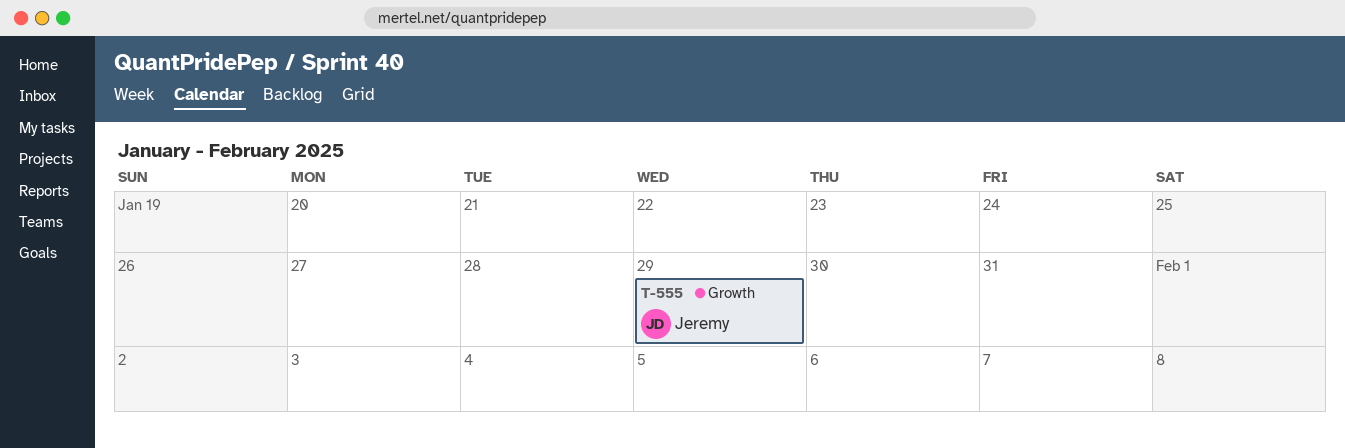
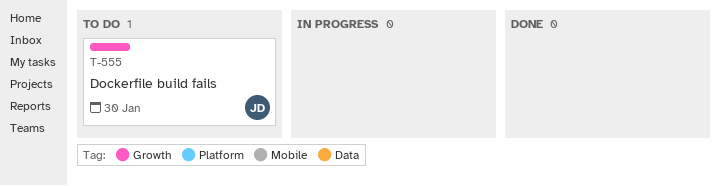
T-555, due: Jan 29 -> Jan 30

